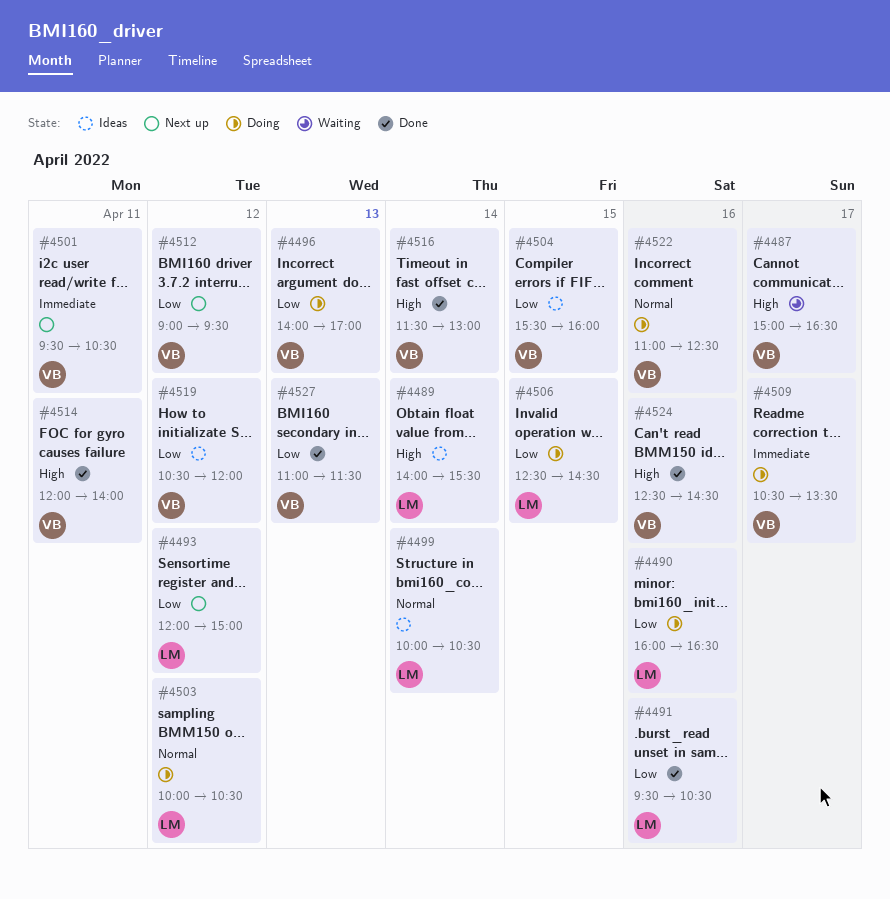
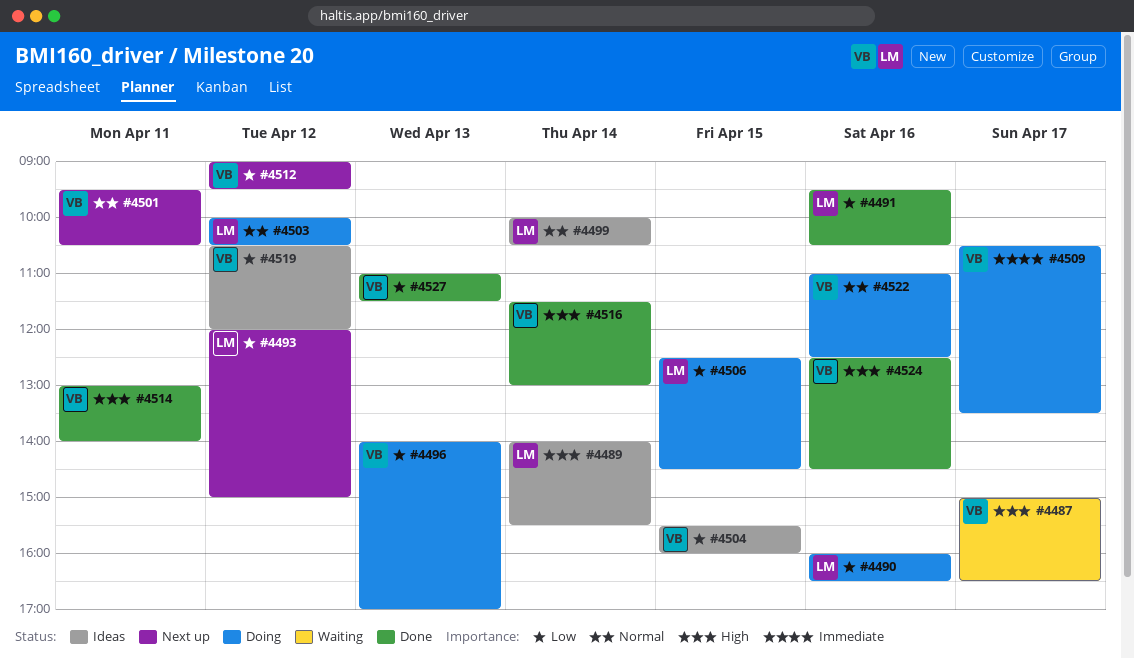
#4501, priority: Immediate -> Normal
#4514, begins: 12:00 -> 13:00

